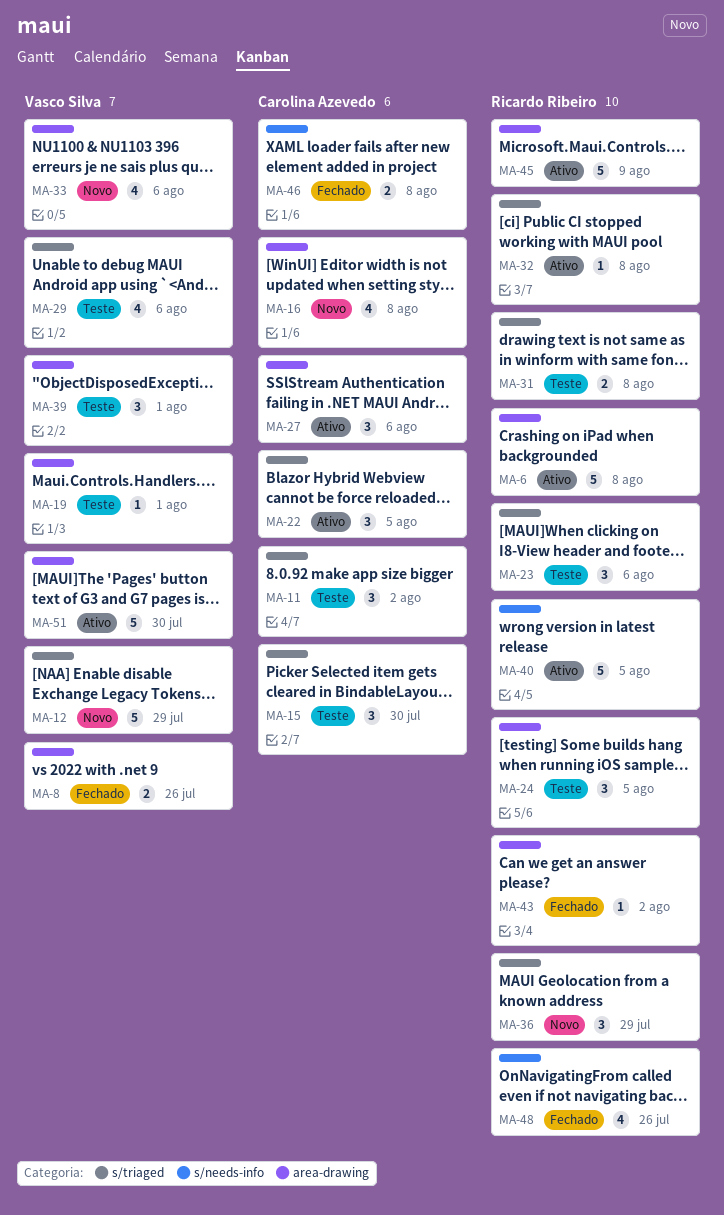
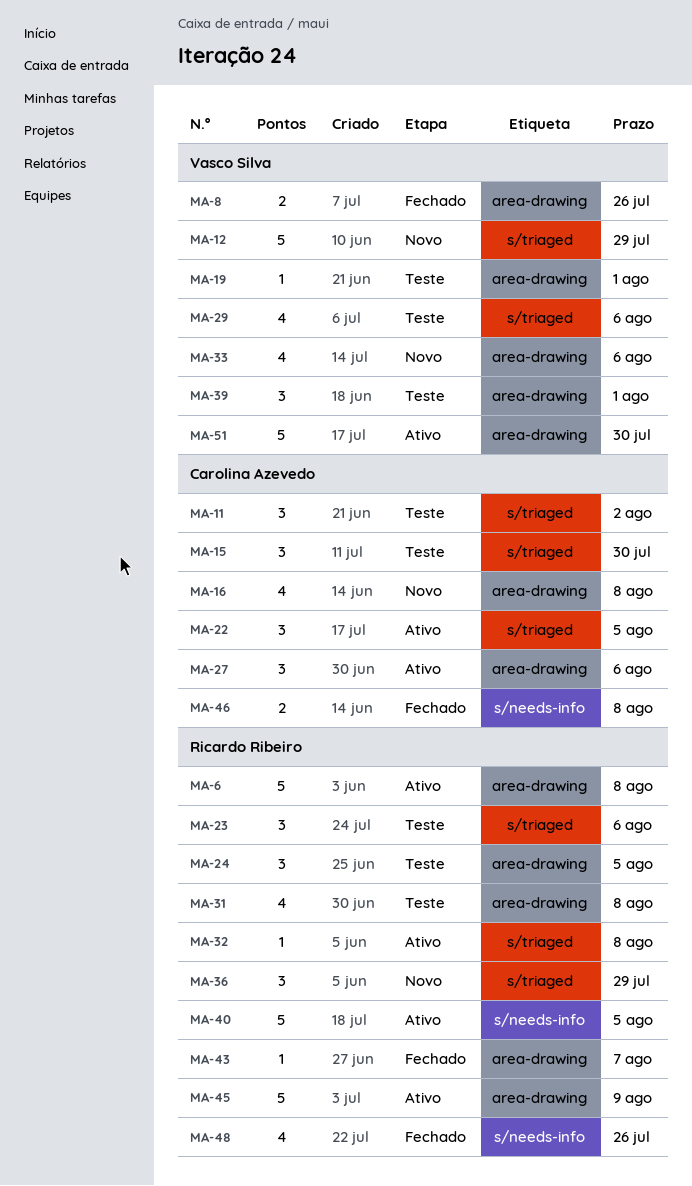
MA-31, label: s/triaged -> area-drawing
MA-31, estimate: 2 -> 4
MA-43, due: Aug 2 -> Aug 7

